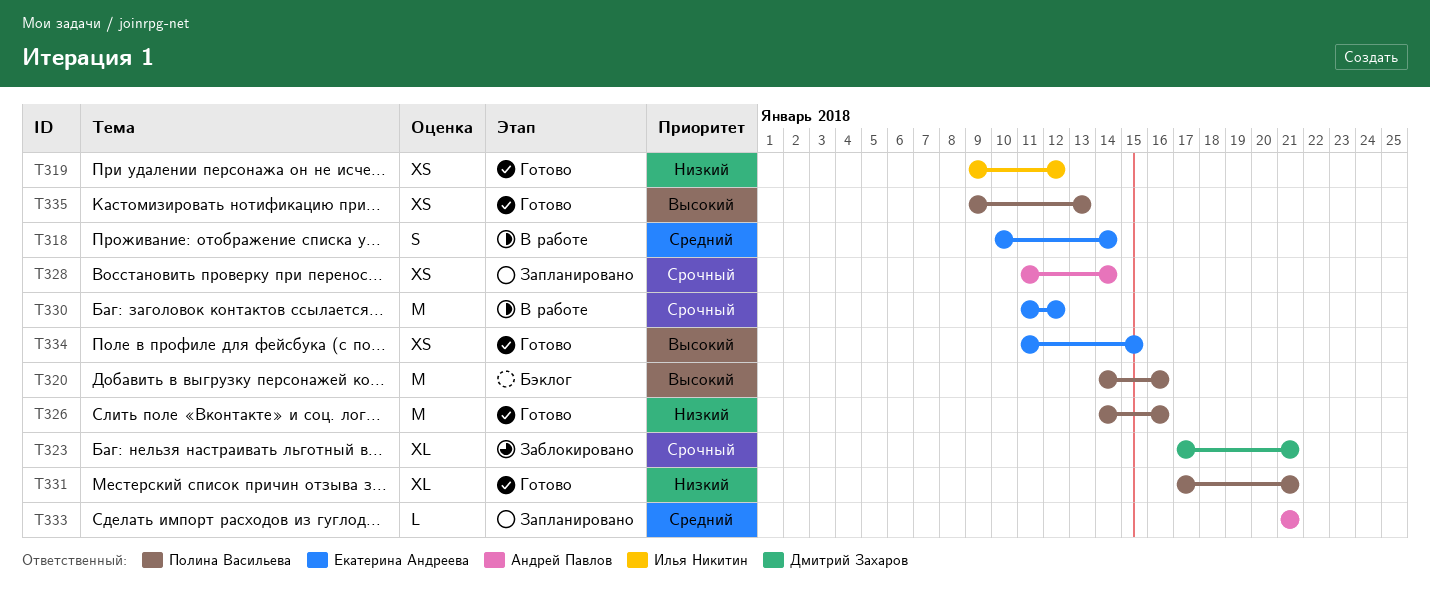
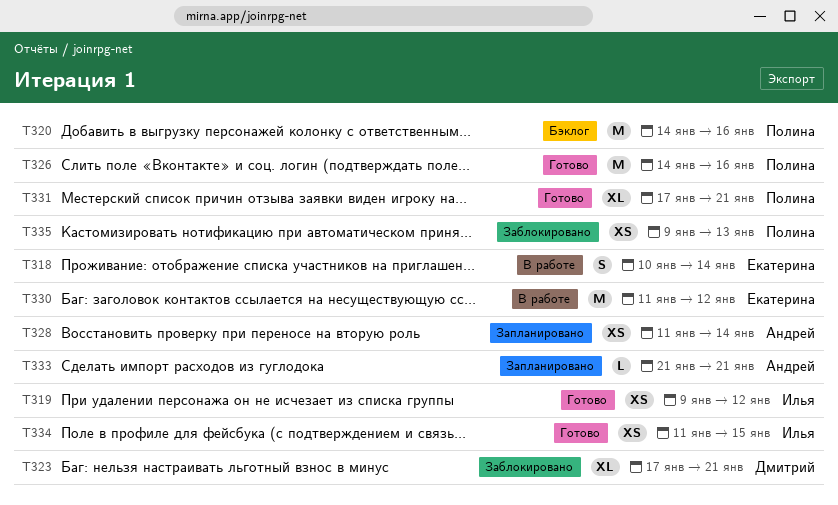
T334, owner: Екатерина Андреева -> Илья Никитин
T335, status: Готово -> Заблокировано

